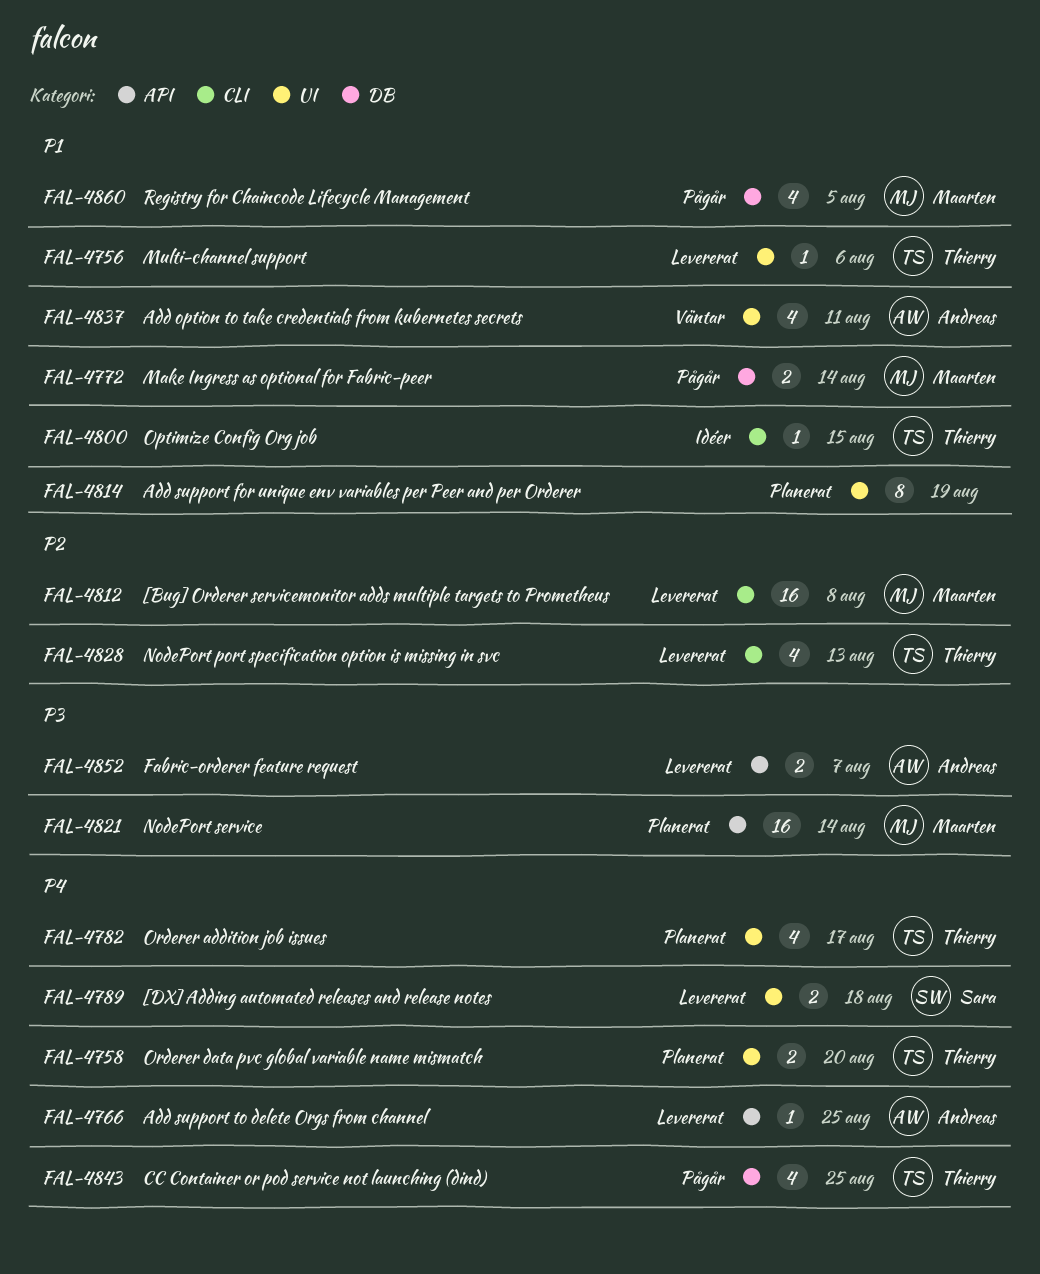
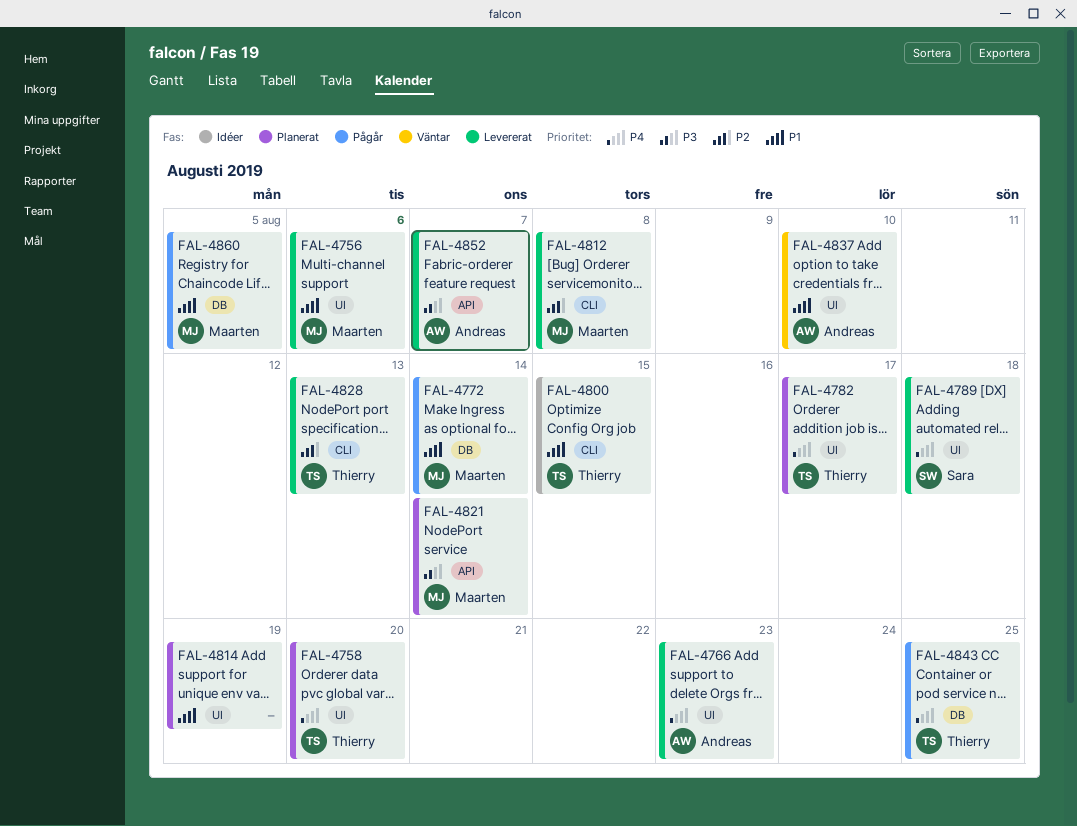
FAL-4756, owner: Thierry -> Maarten
FAL-4766, label: API -> UI
FAL-4766, due: Aug 25 -> Aug 23
FAL-4837, due: Aug 11 -> Aug 10

